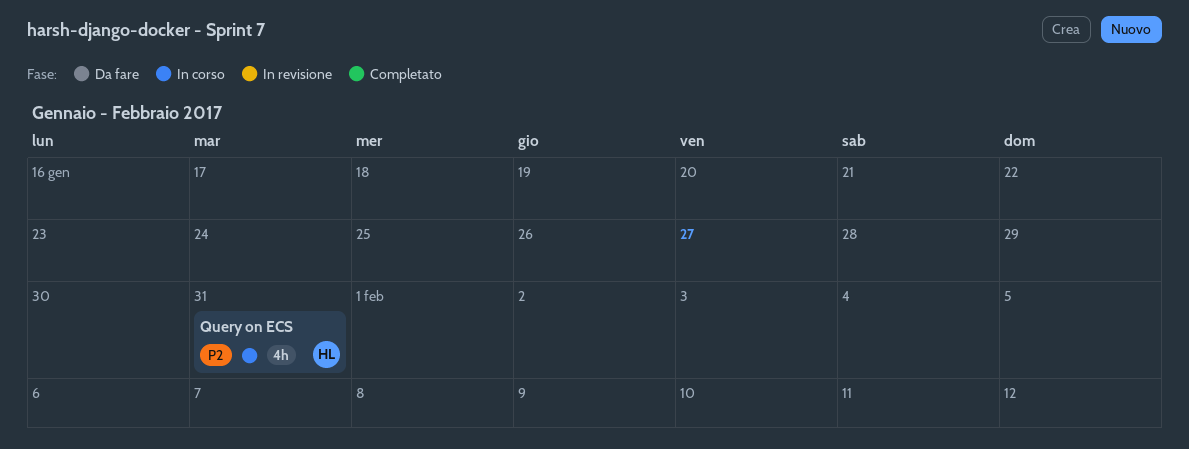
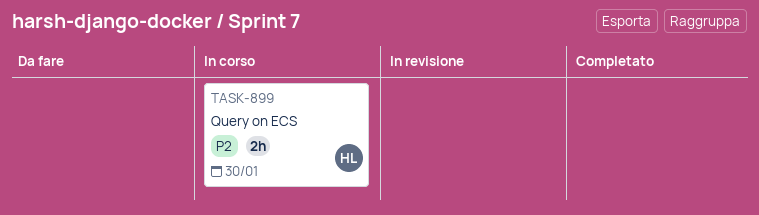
Query on ECS, estimate: 4h -> 2h
Query on ECS, due: Jan 31 -> Jan 30

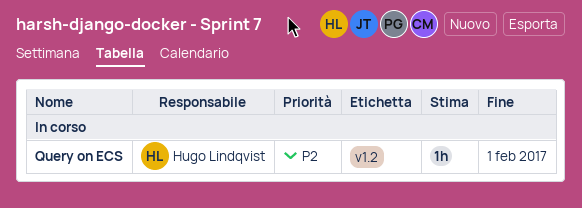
Query on ECS, estimate: 2h -> 1h
Query on ECS, due: Jan 30 -> Feb 1

